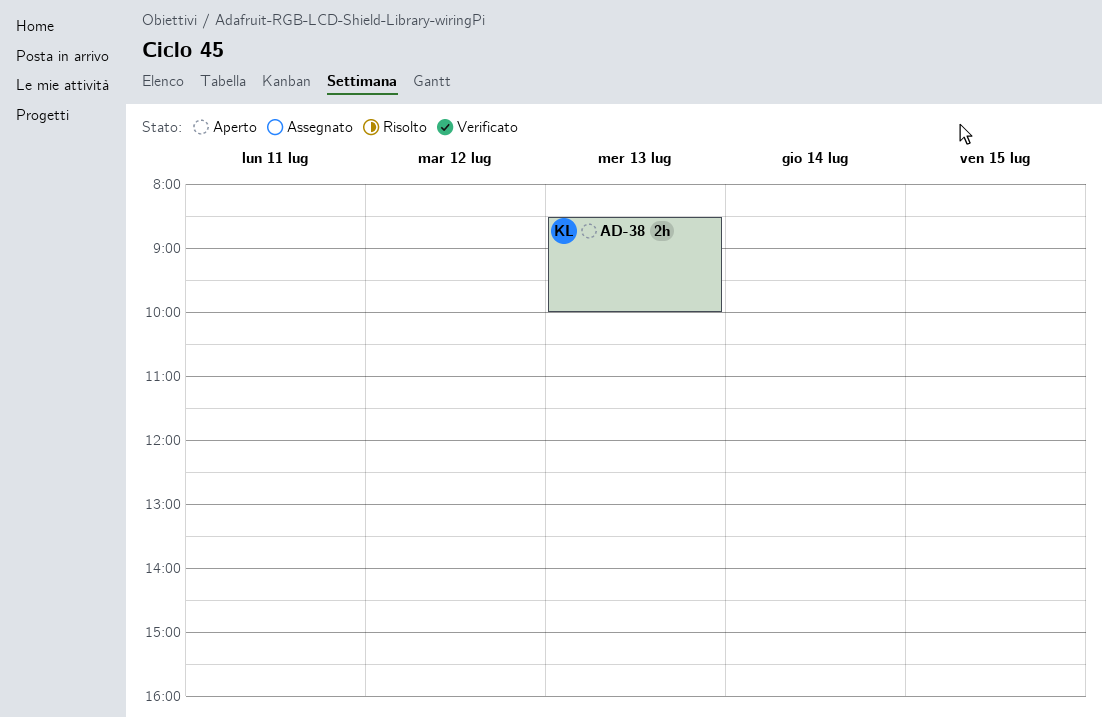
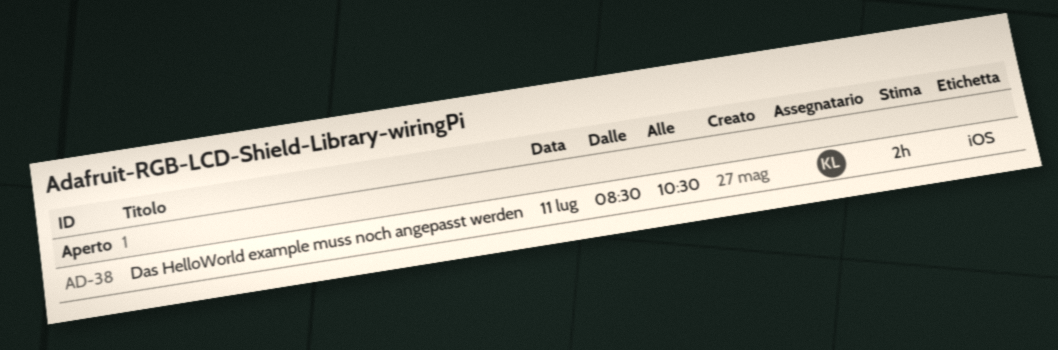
AD-38, day: Jul 13 -> Jul 11
AD-38, ends: 10:00 -> 10:30

